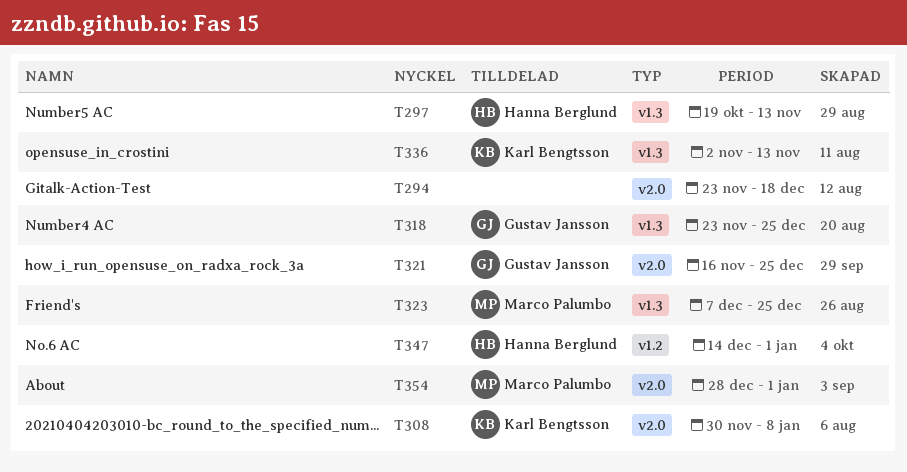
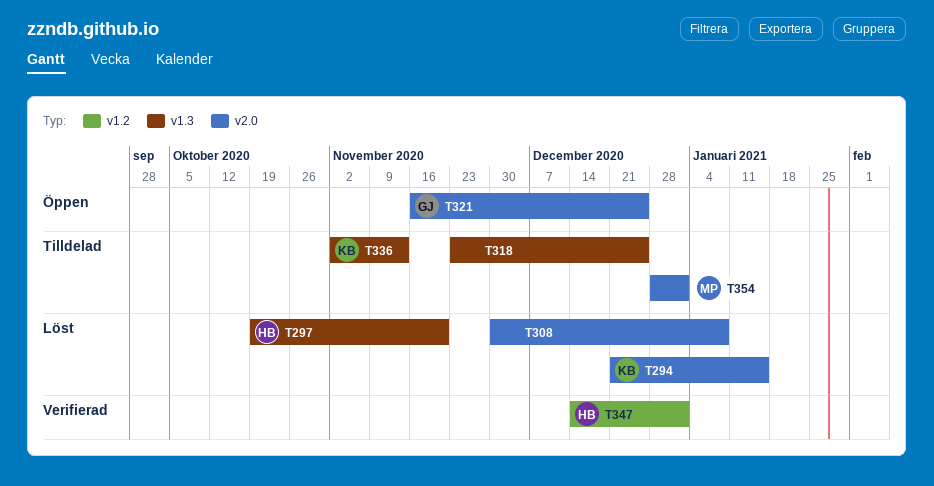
T294, owner: none -> Karl Bengtsson
T294, start: Nov 23 -> Dec 21
T294, due: Dec 18 -> Jan 15
T297, due: Nov 13 -> Nov 20
T308, owner: Karl Bengtsson -> none
T318, owner: Gustav Jansson -> none
T323: present -> none

